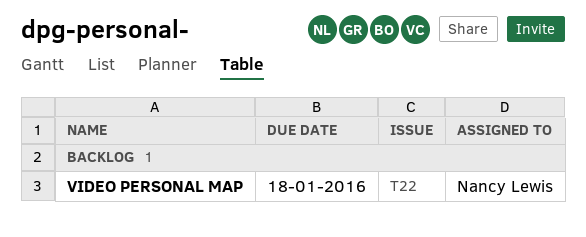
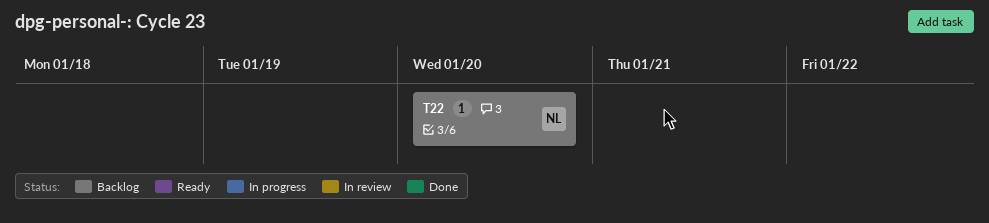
T22, due: Jan 18 -> Jan 20

